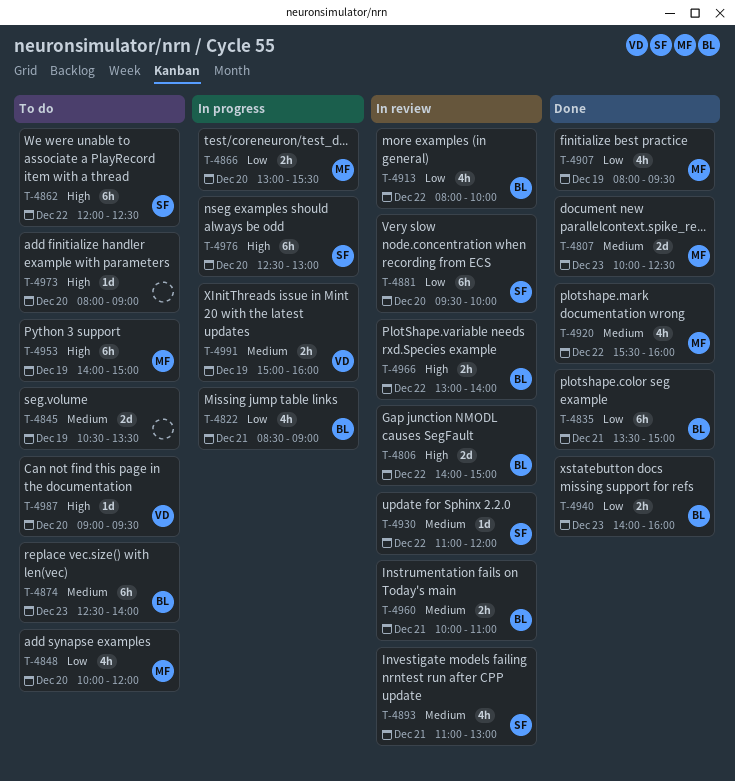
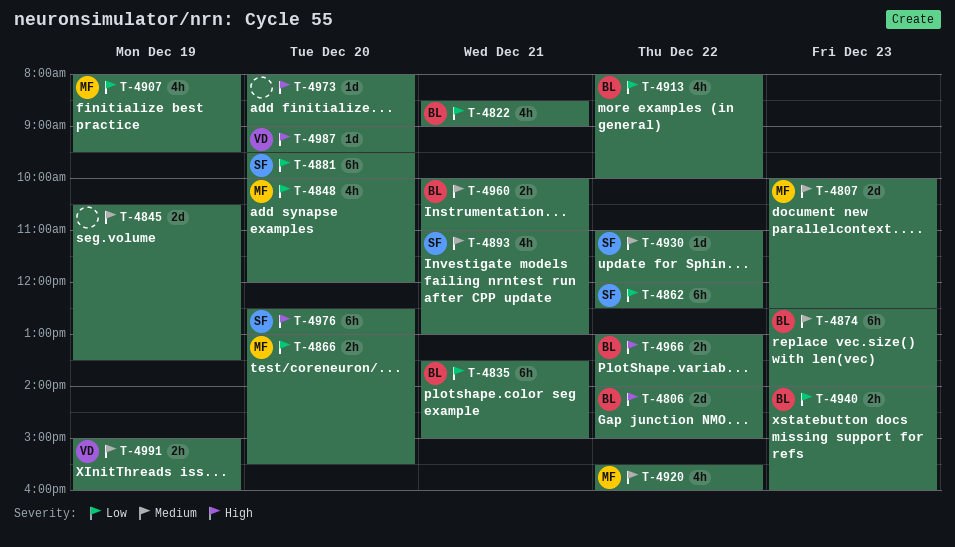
T-4862, priority: High -> Low
T-4953: present -> none

